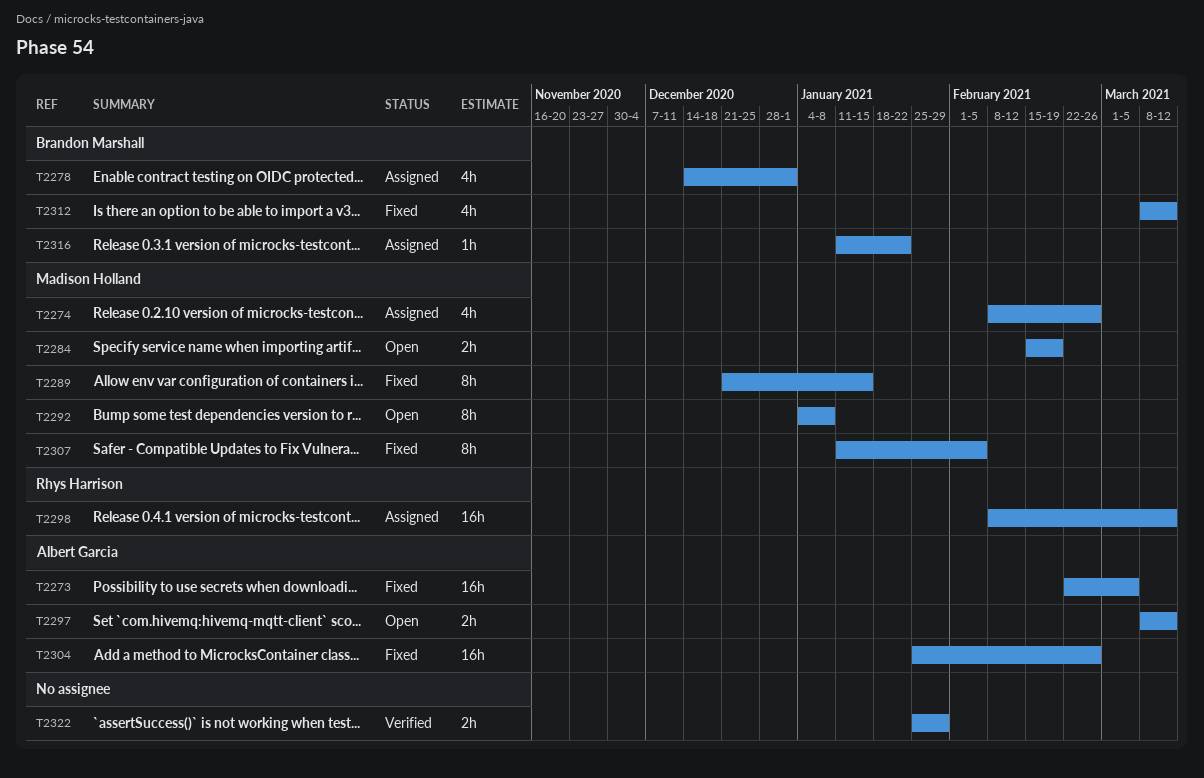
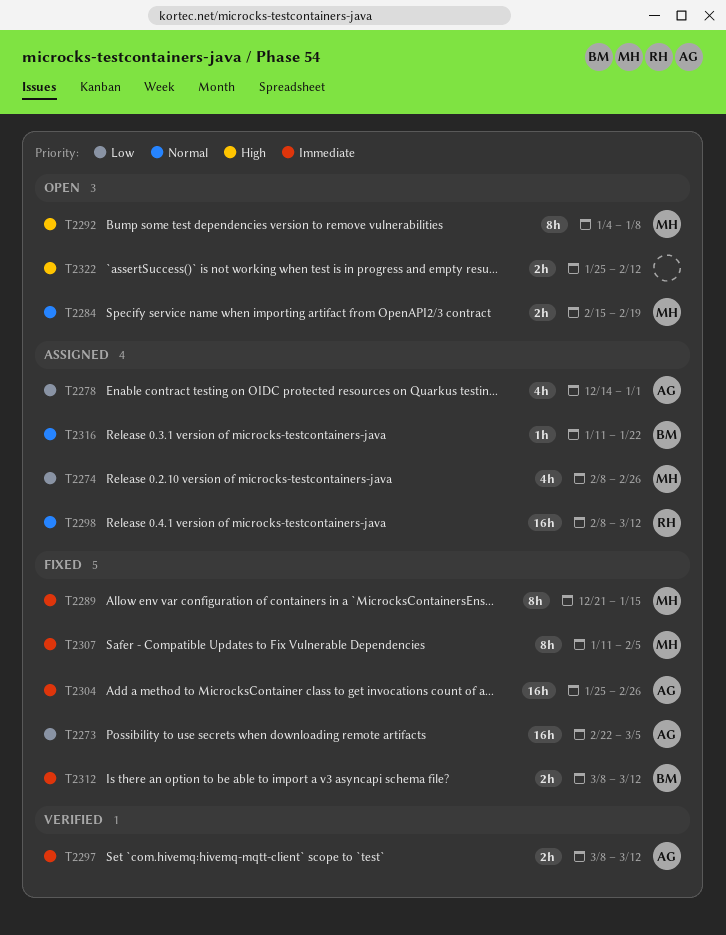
T2278, owner: Brandon Marshall -> Albert Garcia
T2297, status: Open -> Verified
T2312, estimate: 4h -> 2h
T2322, status: Verified -> Open
T2322, due: Jan 29 -> Feb 12

